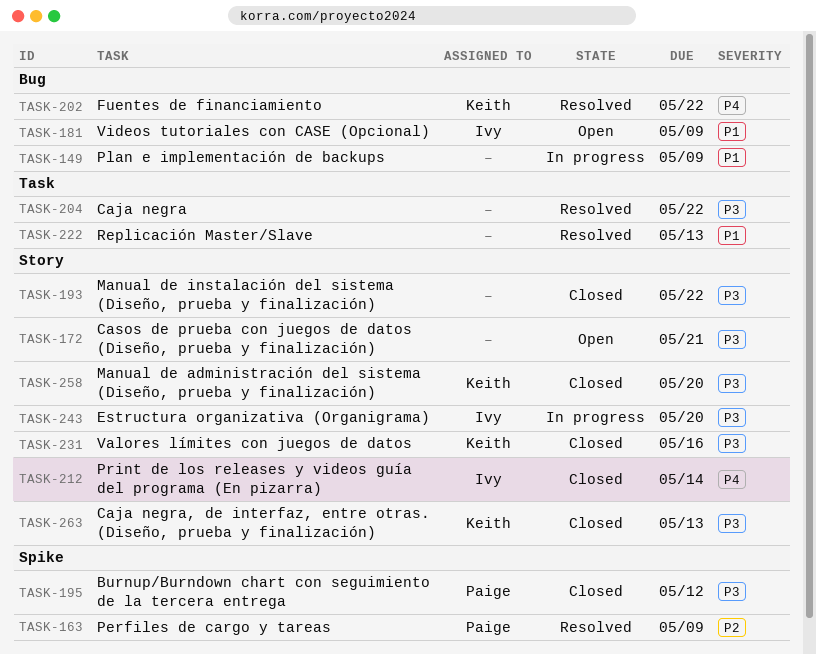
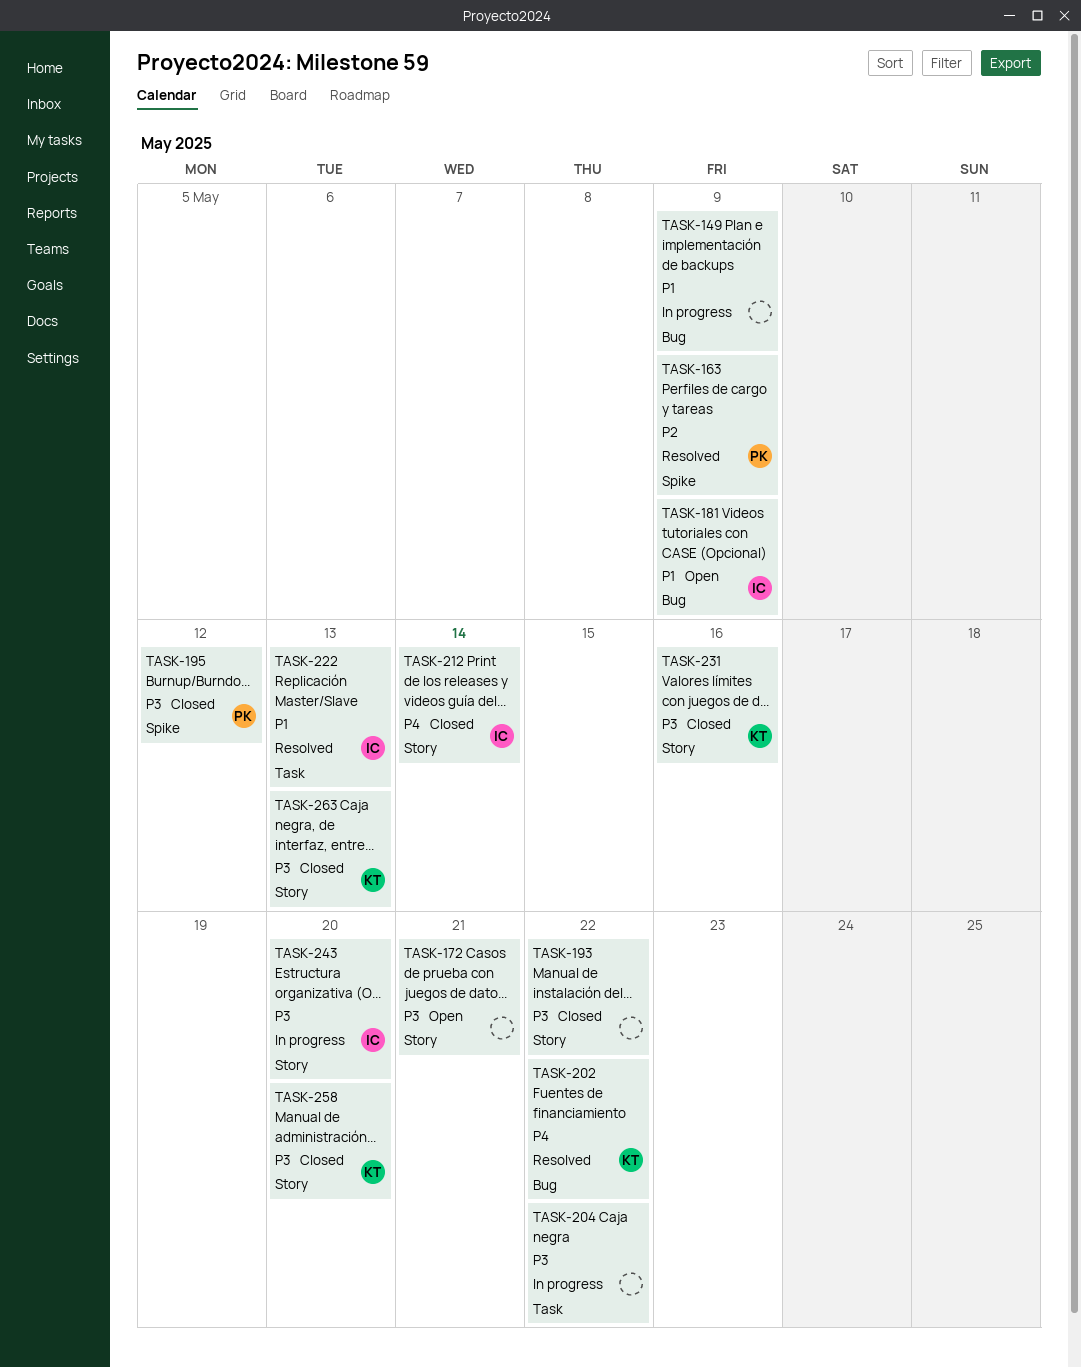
TASK-204, status: Resolved -> In progress
TASK-222, owner: none -> Ivy

